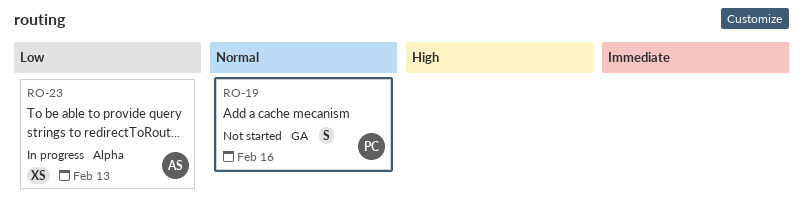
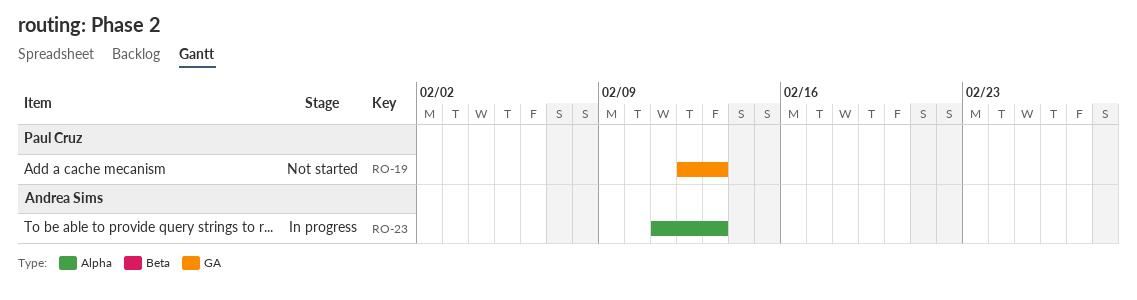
RO-19, due: Feb 16 -> Feb 13

